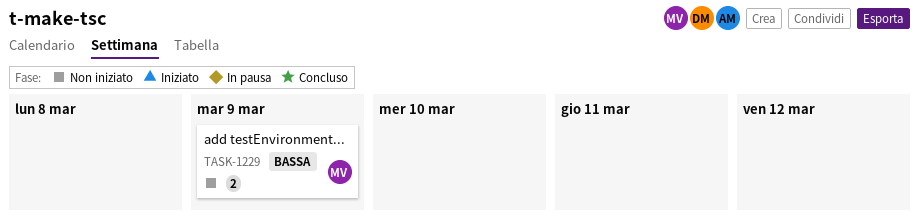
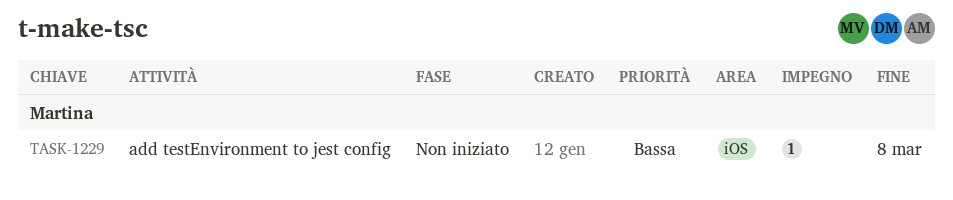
TASK-1229, estimate: 2 -> 1
TASK-1229, due: Mar 9 -> Mar 8

